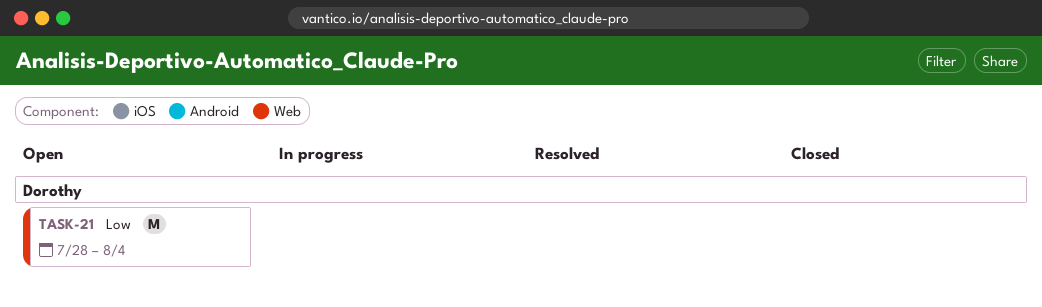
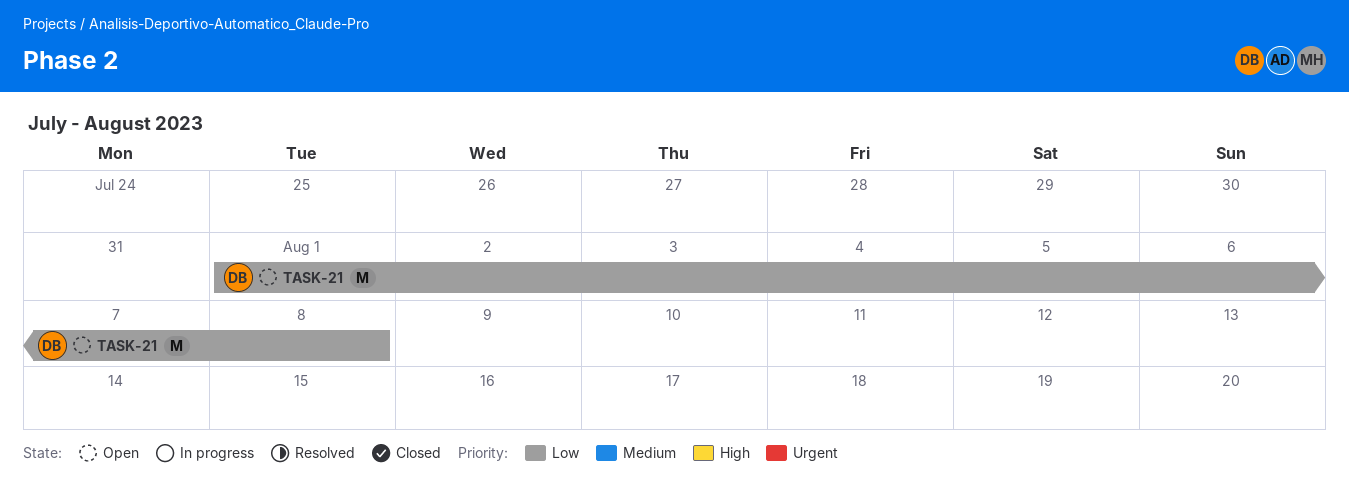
TASK-21, start: Jul 28 -> Aug 1
TASK-21, due: Aug 4 -> Aug 8

